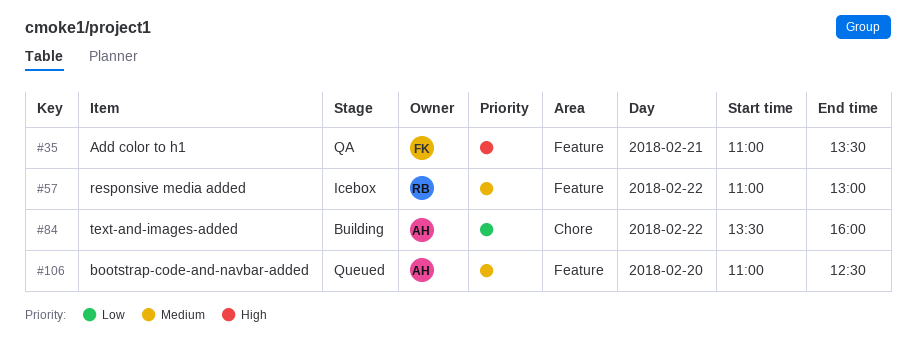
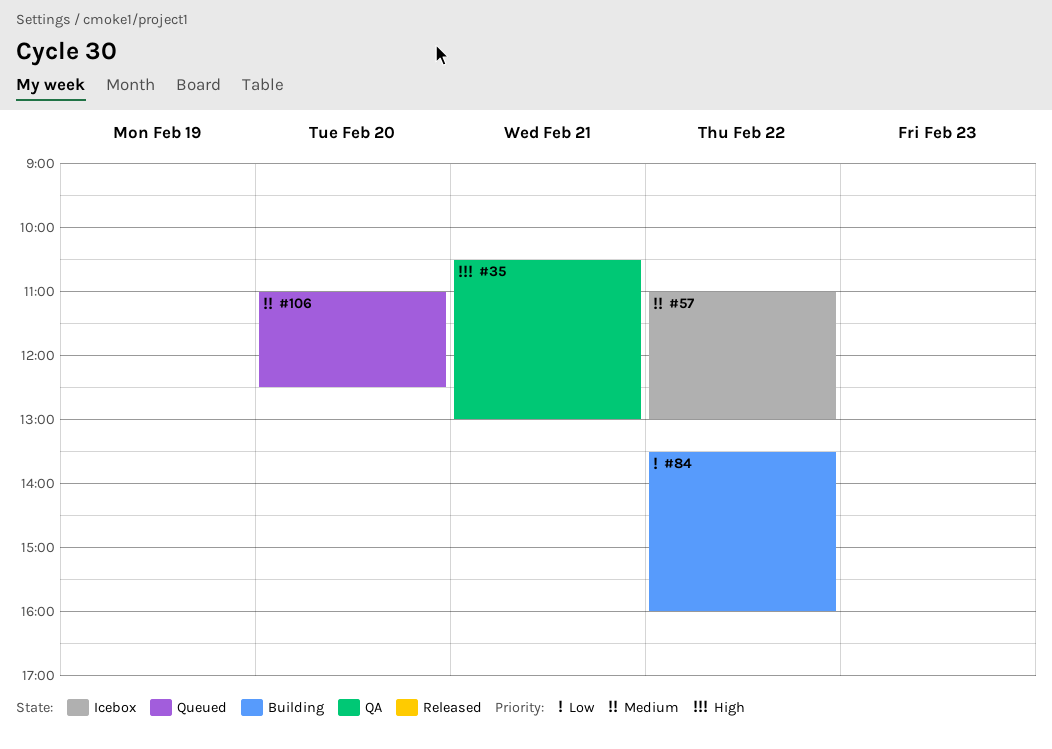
#35, begins: 11:00 -> 10:30
#35, ends: 13:30 -> 13:00

